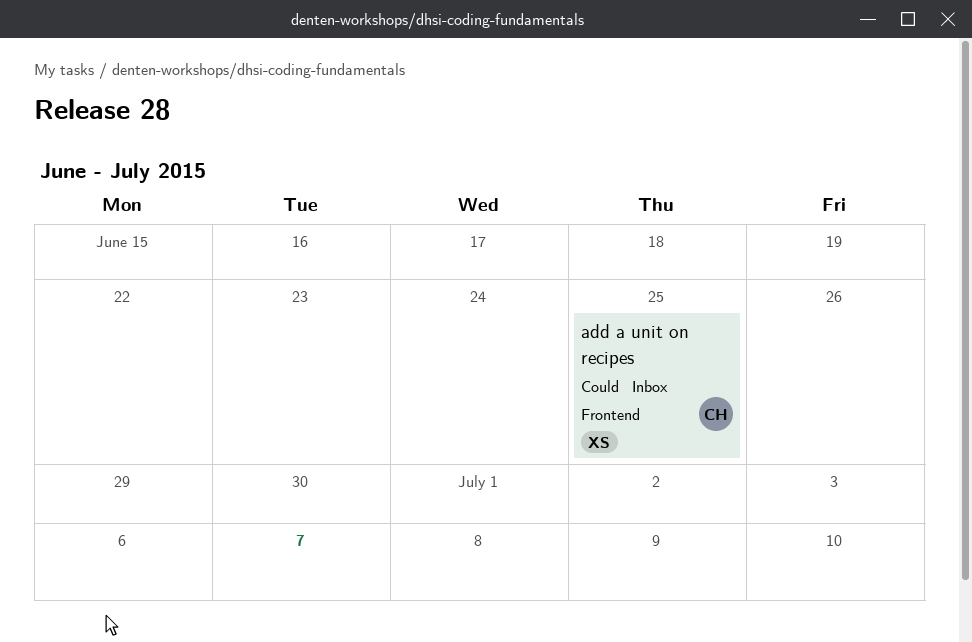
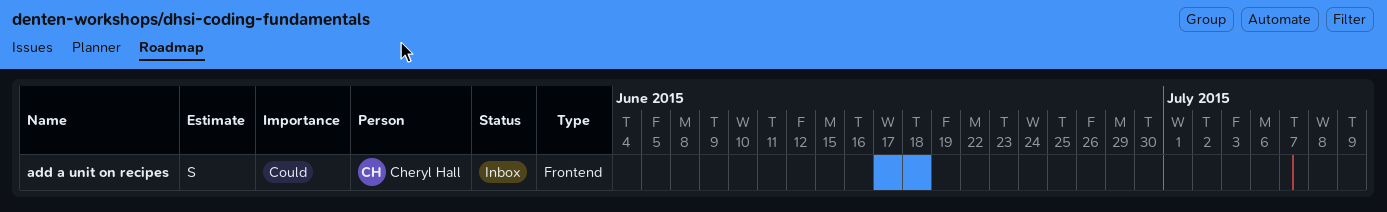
add a unit on recipes, estimate: XS -> S
add a unit on recipes, due: Jun 25 -> Jun 18

